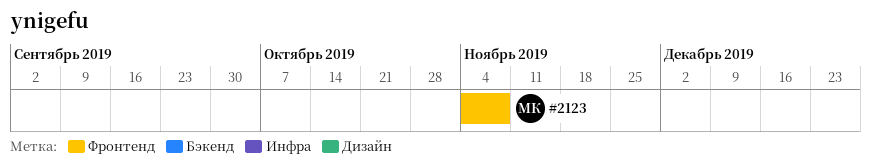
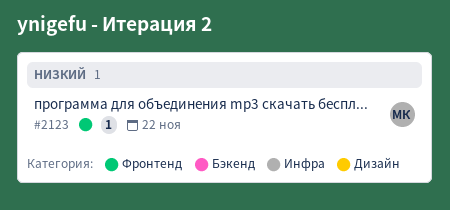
#2123, due: Nov 8 -> Nov 22

